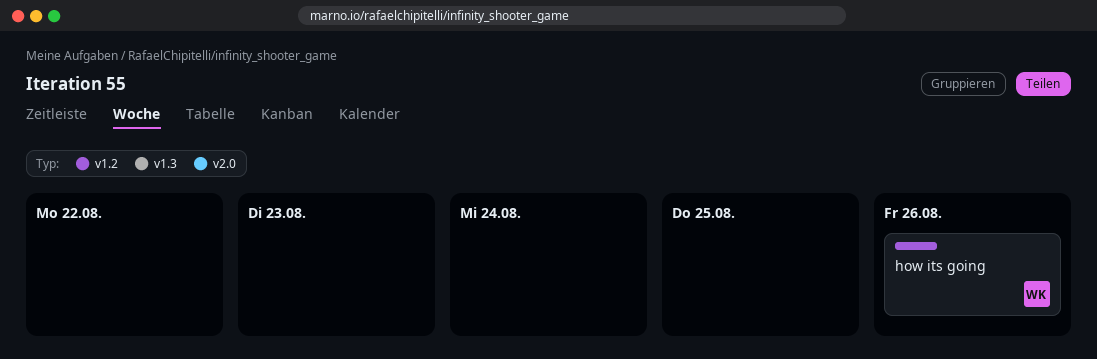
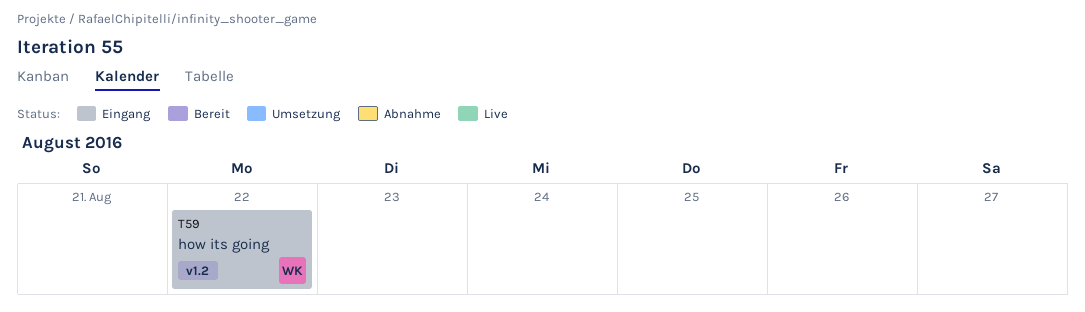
how its going, due: Aug 26 -> Aug 22

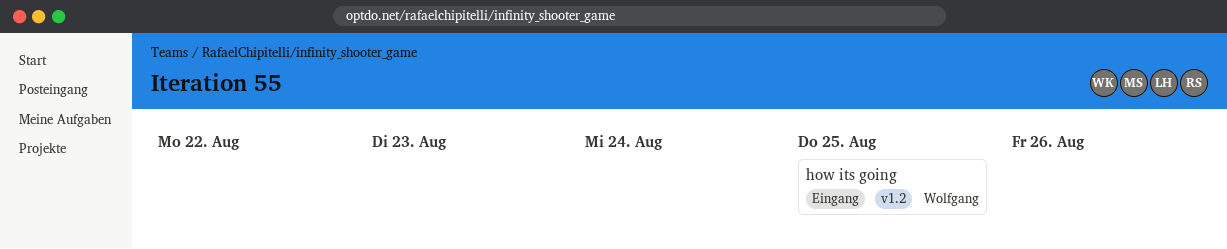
how its going, due: Aug 22 -> Aug 25

